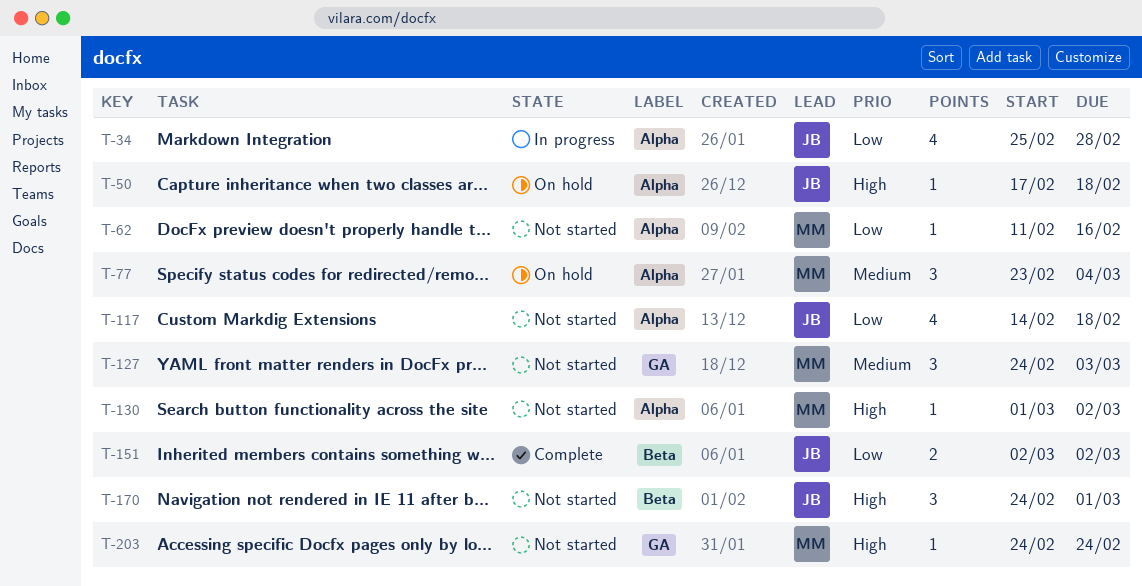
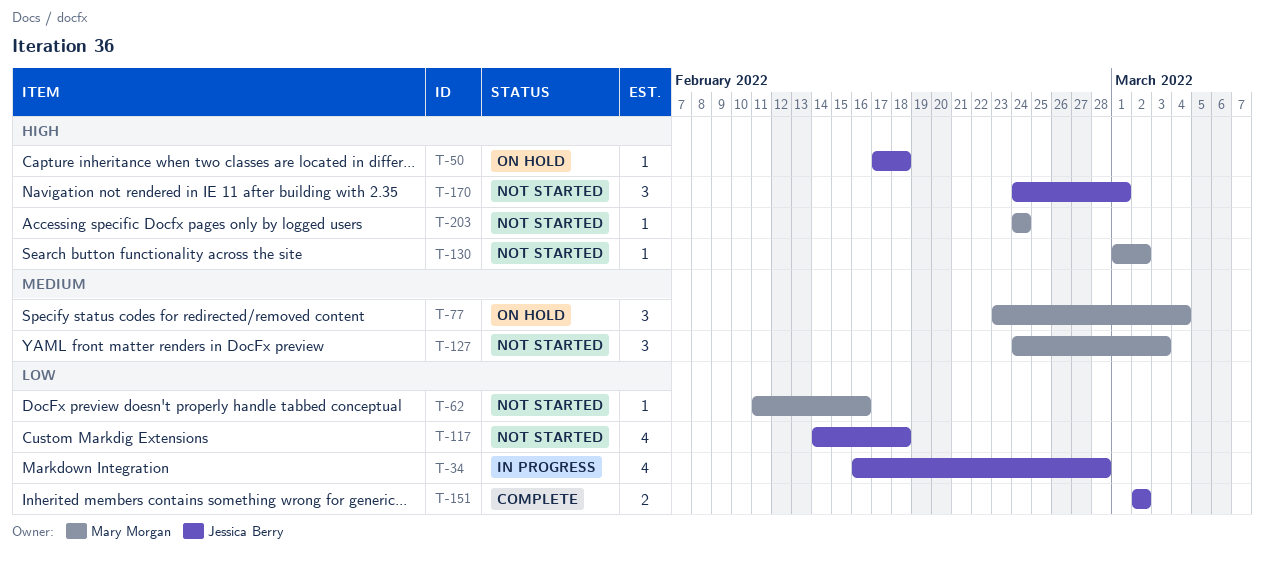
T-34, start: Feb 25 -> Feb 16

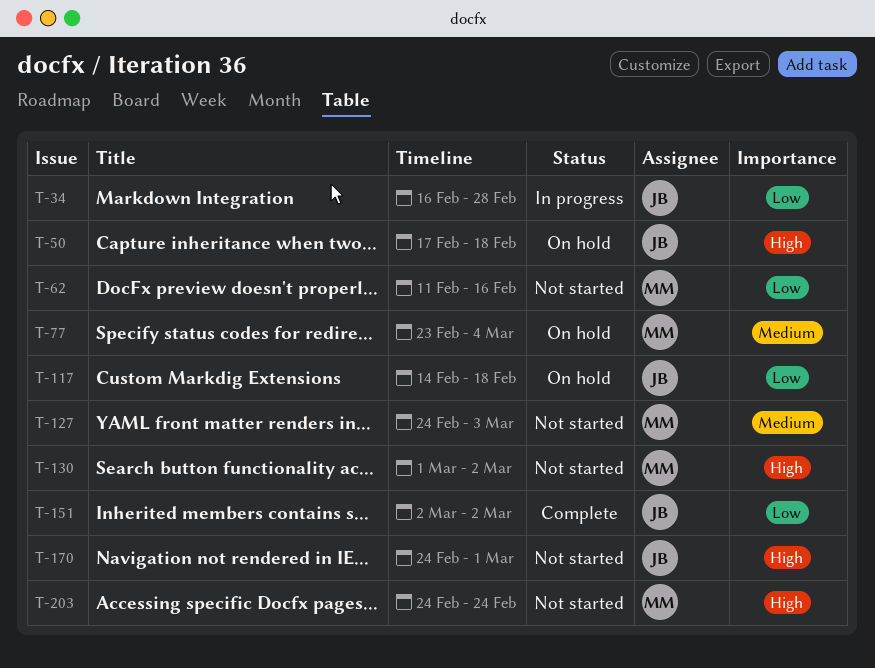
T-117, status: Not started -> On hold

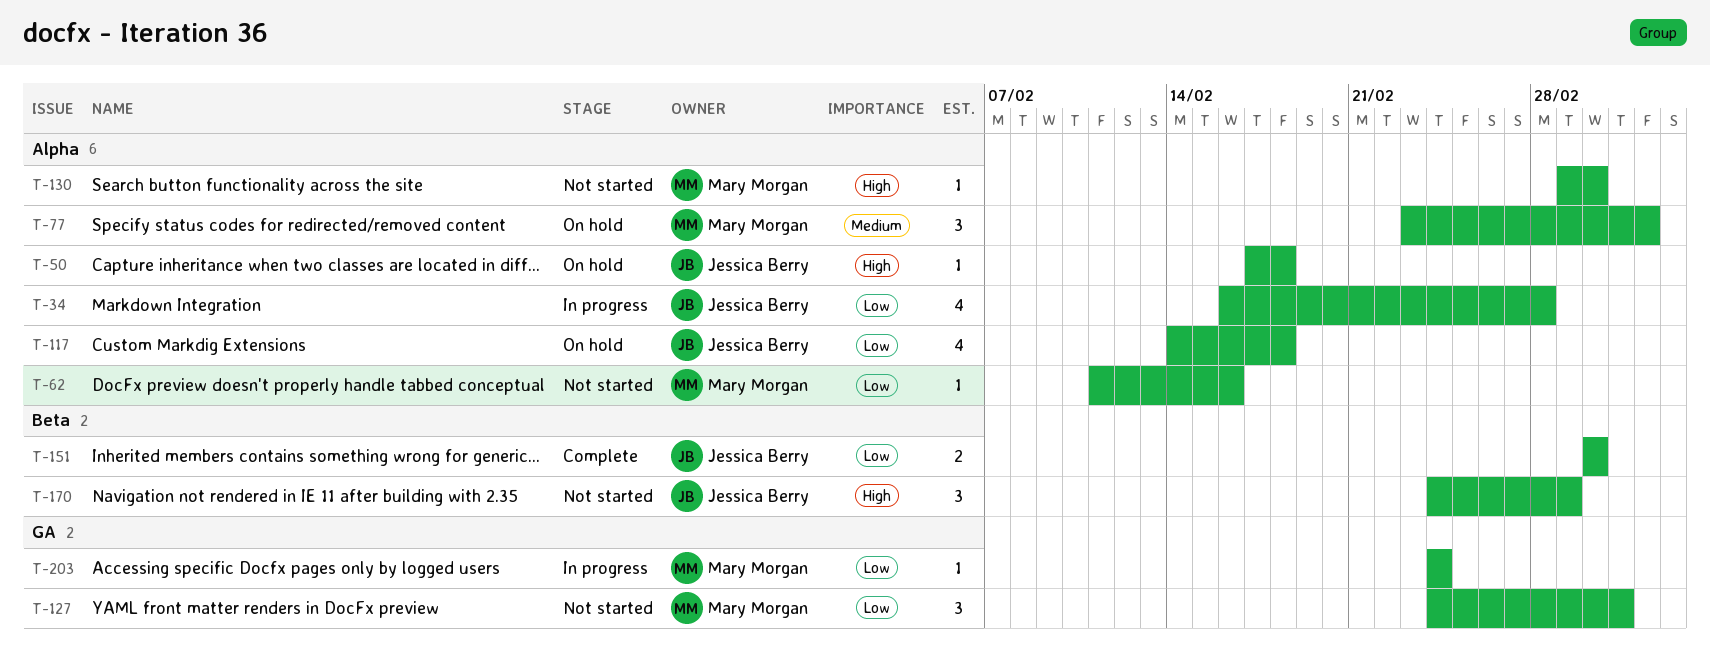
T-127, priority: Medium -> Low
T-203, status: Not started -> In progress
T-203, priority: High -> Low

